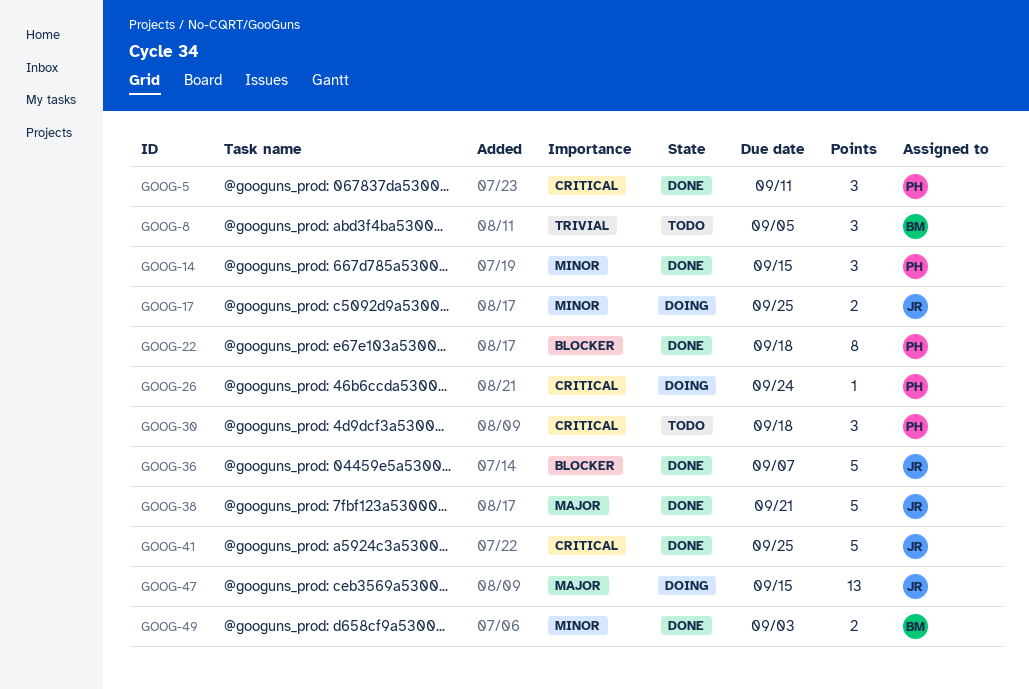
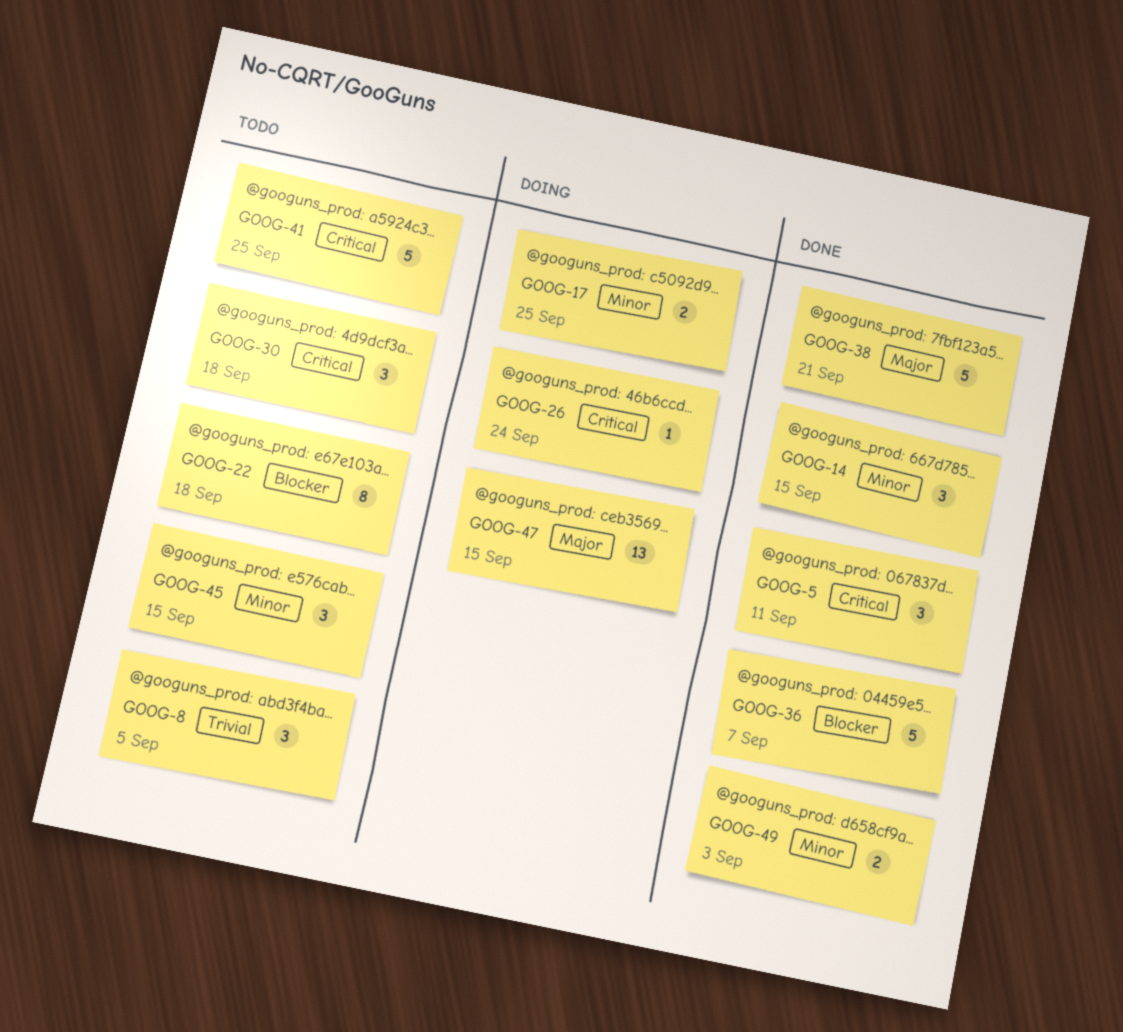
GOOG-22, status: Done -> Todo
GOOG-41, status: Done -> Todo
GOOG-45: none -> present

